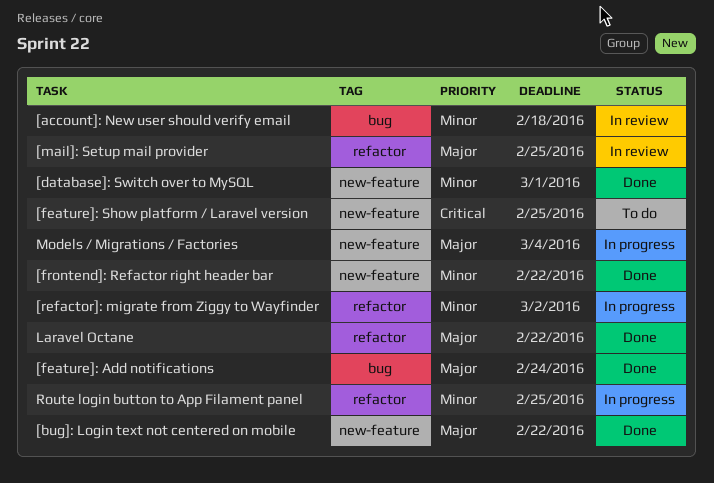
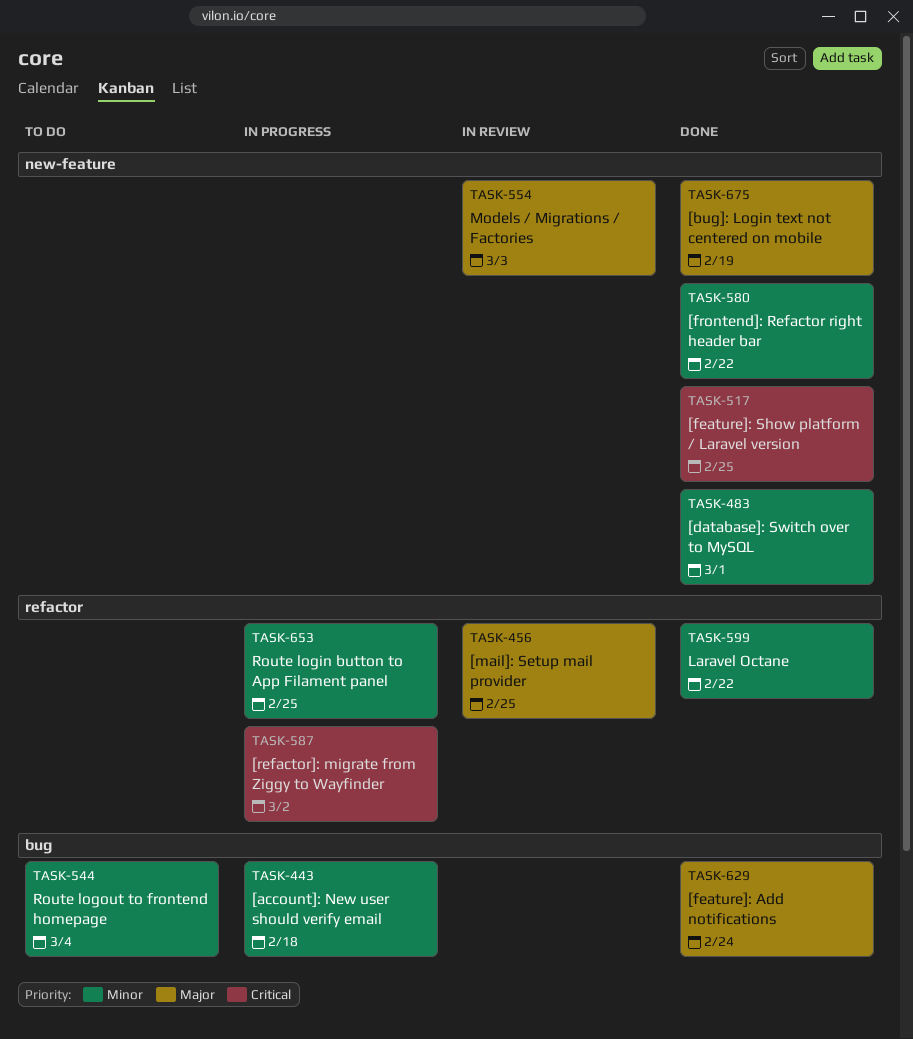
[account]: New user should verify email, status: In review -> In progress
[bug]: Login text not centered on mobile, due: Feb 22 -> Feb 19
[feature]: Show platform / Laravel version, status: To do -> Done
[refactor]: migrate from Ziggy to Wayfinder, priority: Minor -> Critical
Laravel Octane, priority: Major -> Minor
Models / Migrations / Factories, status: In progress -> In review
Models / Migrations / Factories, due: Mar 4 -> Mar 3
Route logout to frontend homepage: none -> present

